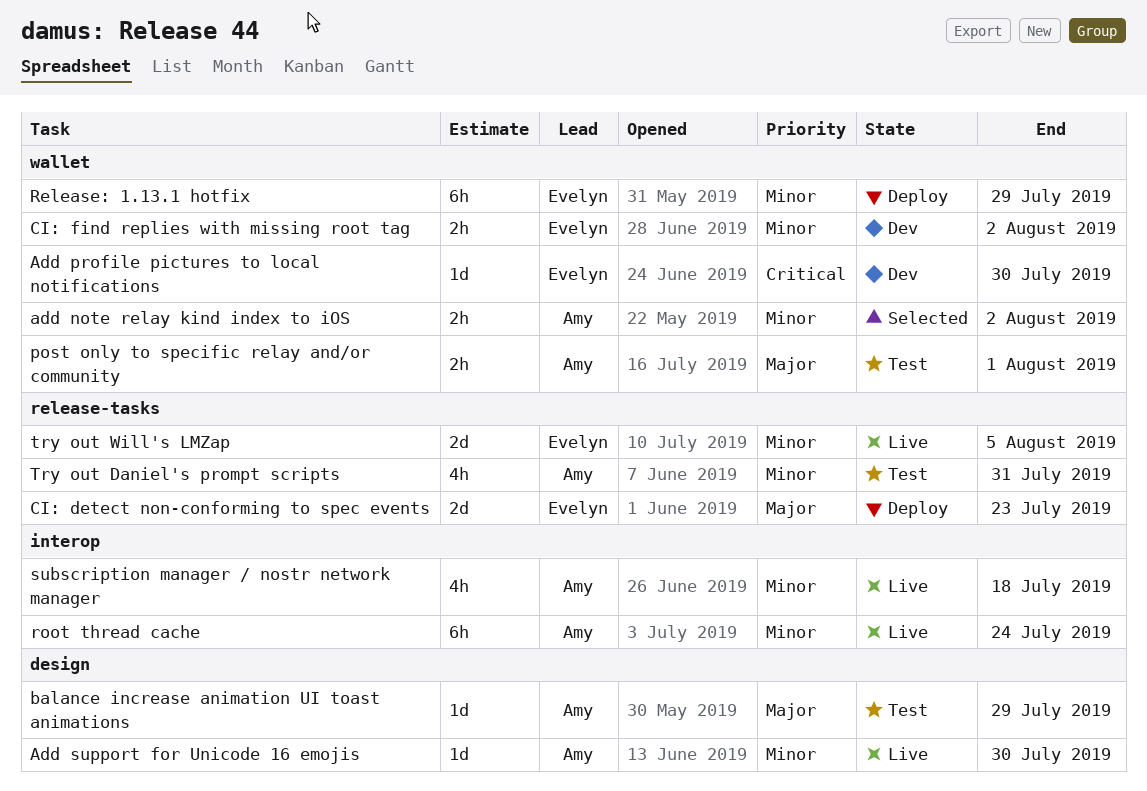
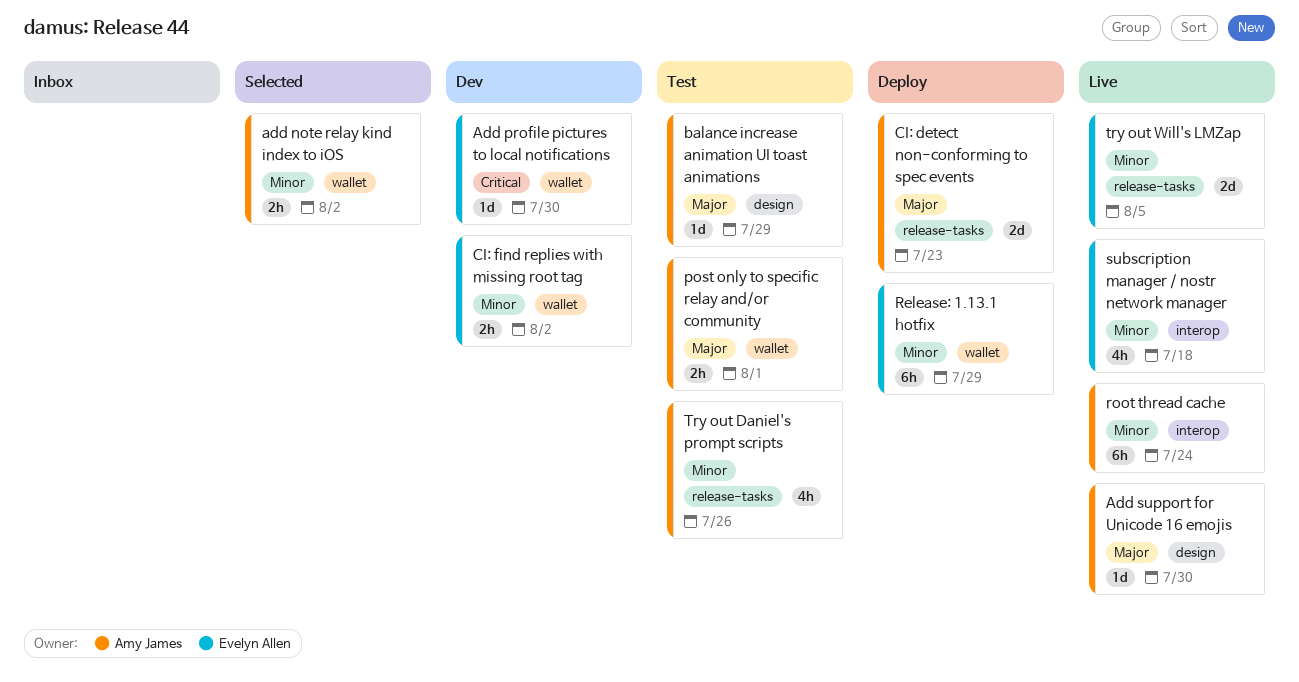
Add support for Unicode 16 emojis, priority: Minor -> Major
CI: detect non-conforming to spec events, owner: Evelyn Allen -> Amy James
subscription manager / nostr network manager, owner: Amy James -> Evelyn Allen
Try out Daniel's prompt scripts, due: Jul 31 -> Jul 26

